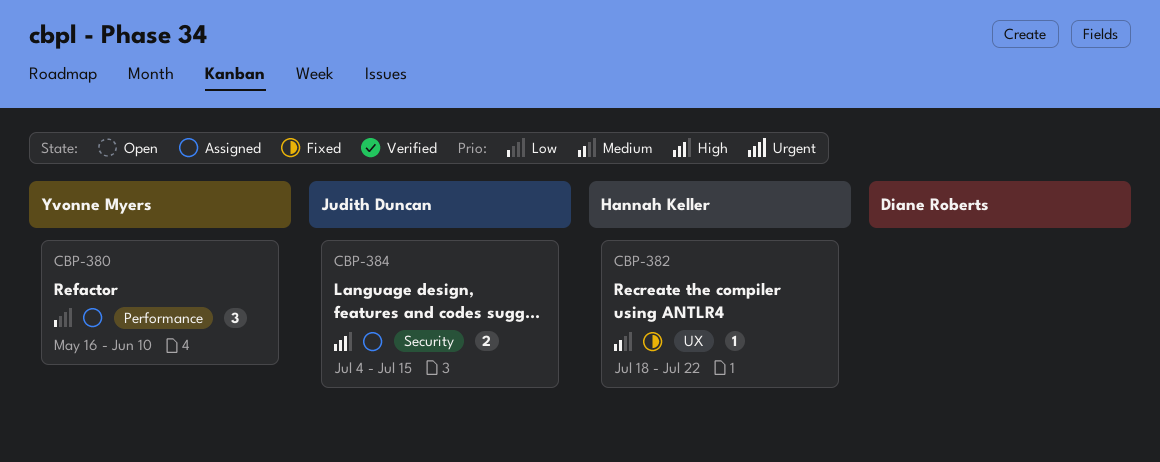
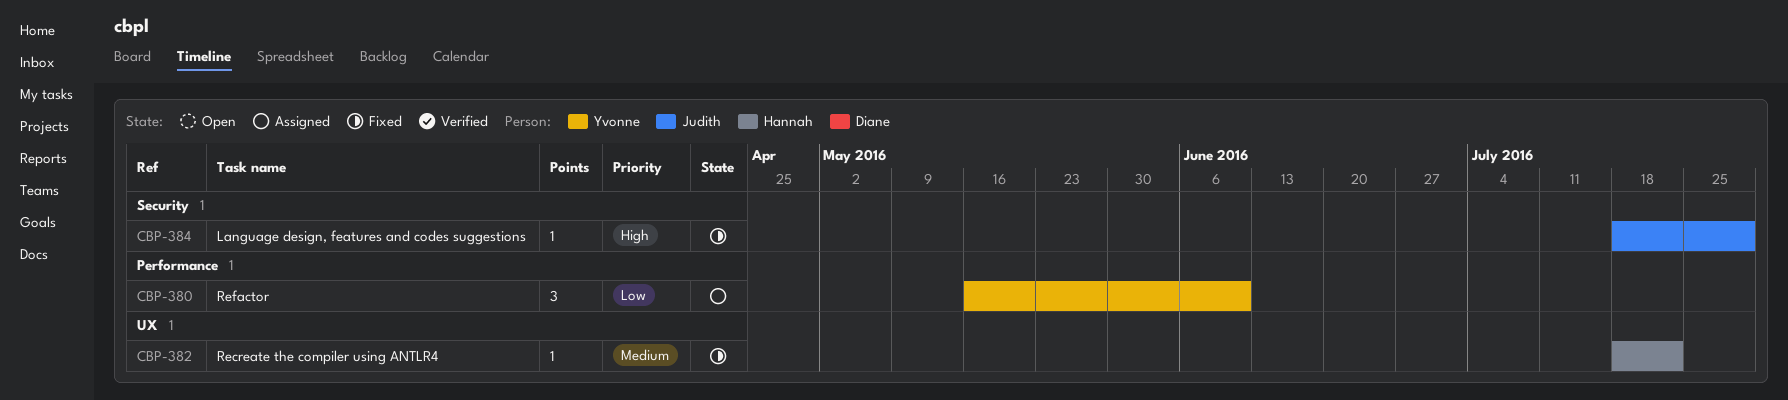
CBP-384, status: Assigned -> Fixed
CBP-384, estimate: 2 -> 1
CBP-384, start: Jul 4 -> Jul 18
CBP-384, due: Jul 15 -> Jul 29

